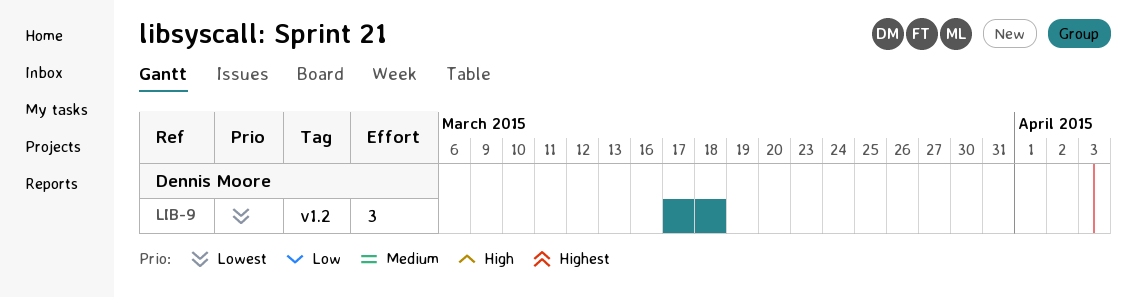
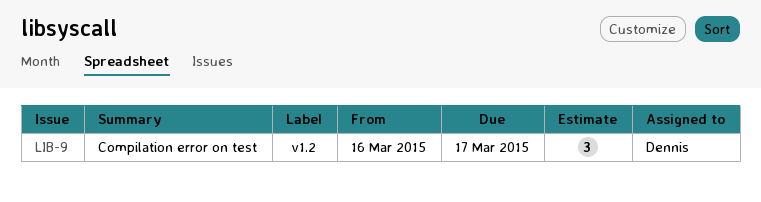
LIB-9, start: Mar 17 -> Mar 16
LIB-9, due: Mar 18 -> Mar 17

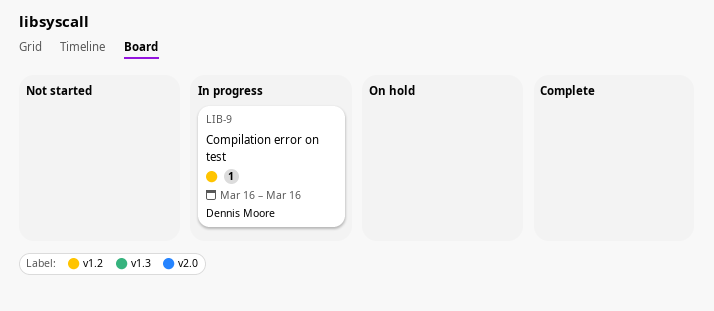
LIB-9, estimate: 3 -> 1
LIB-9, due: Mar 17 -> Mar 16

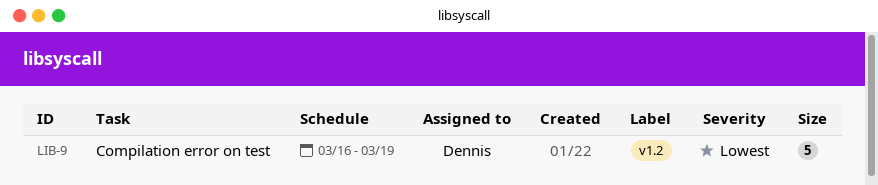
LIB-9, estimate: 1 -> 5
LIB-9, due: Mar 16 -> Mar 19

